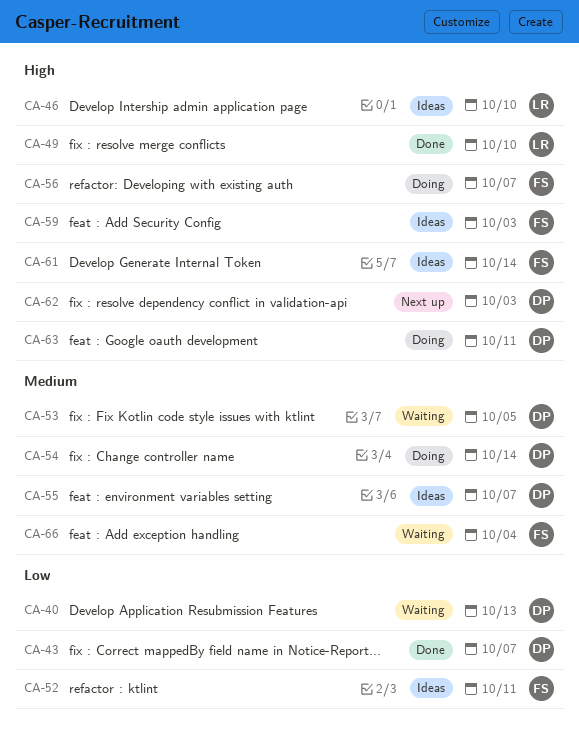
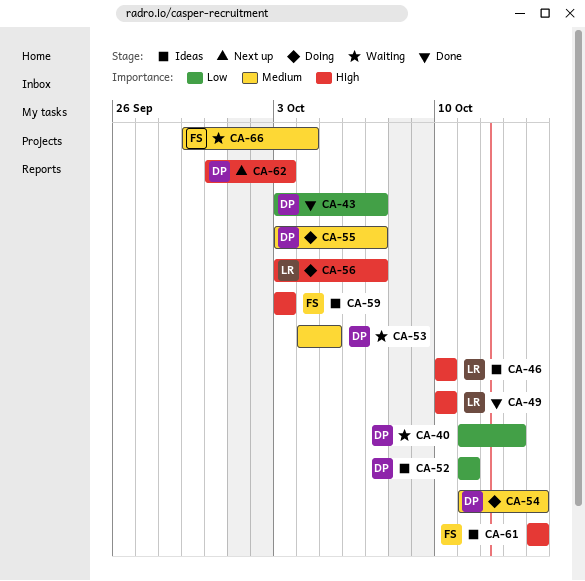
CA-52, owner: FS -> DP
CA-55, status: Ideas -> Doing
CA-56, owner: FS -> LR
CA-63: present -> none

